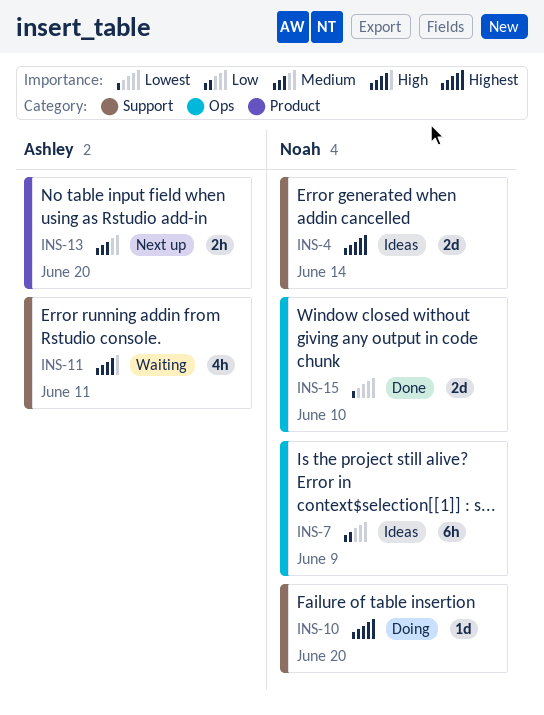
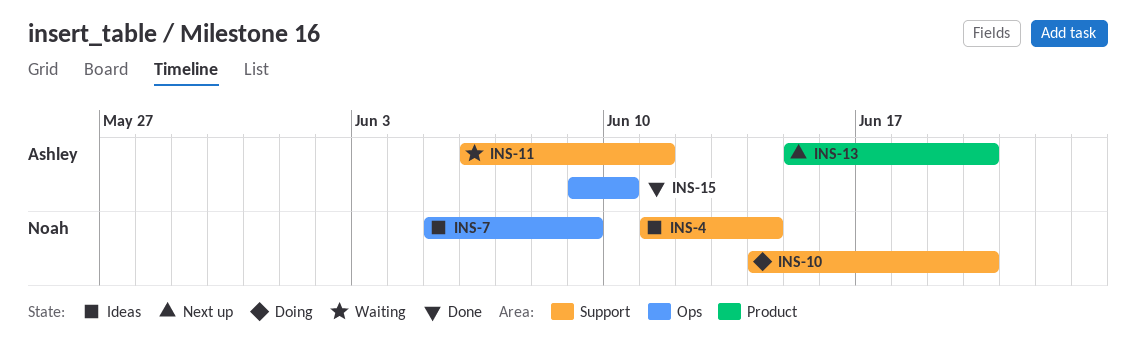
INS-15, owner: Noah -> Ashley

